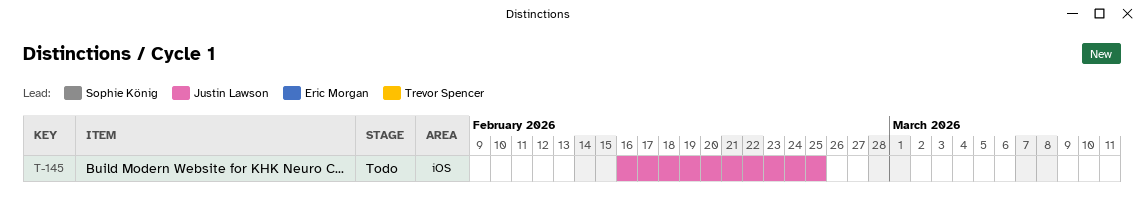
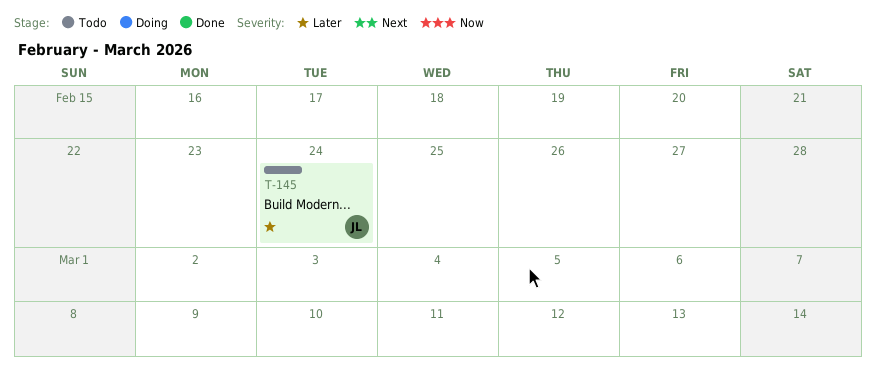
T-145, due: Feb 25 -> Feb 24

